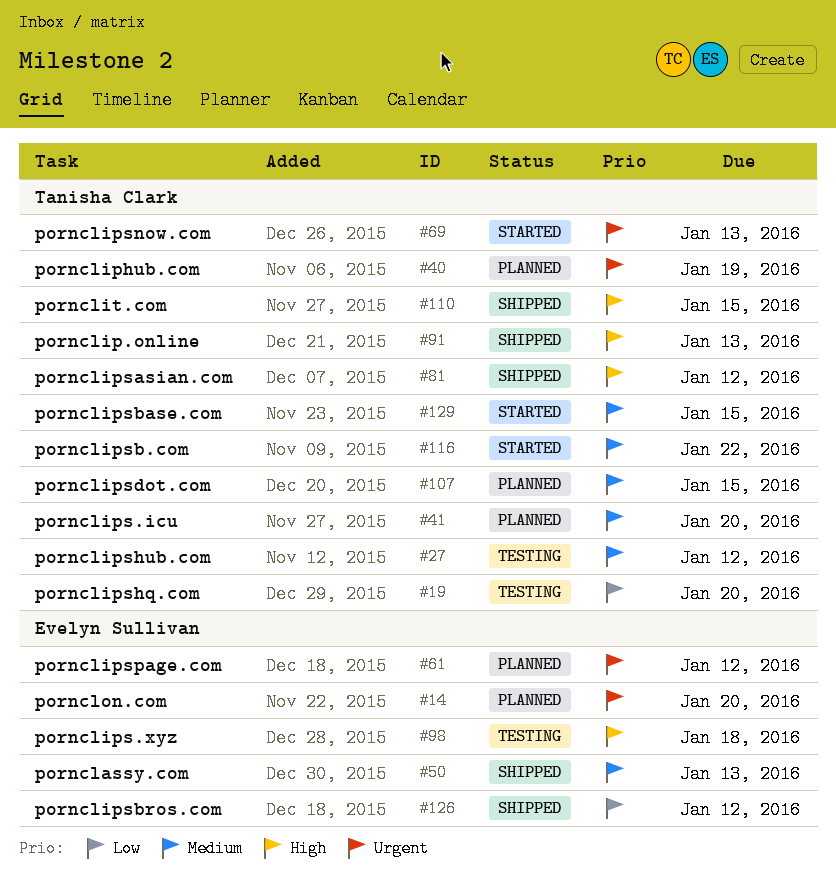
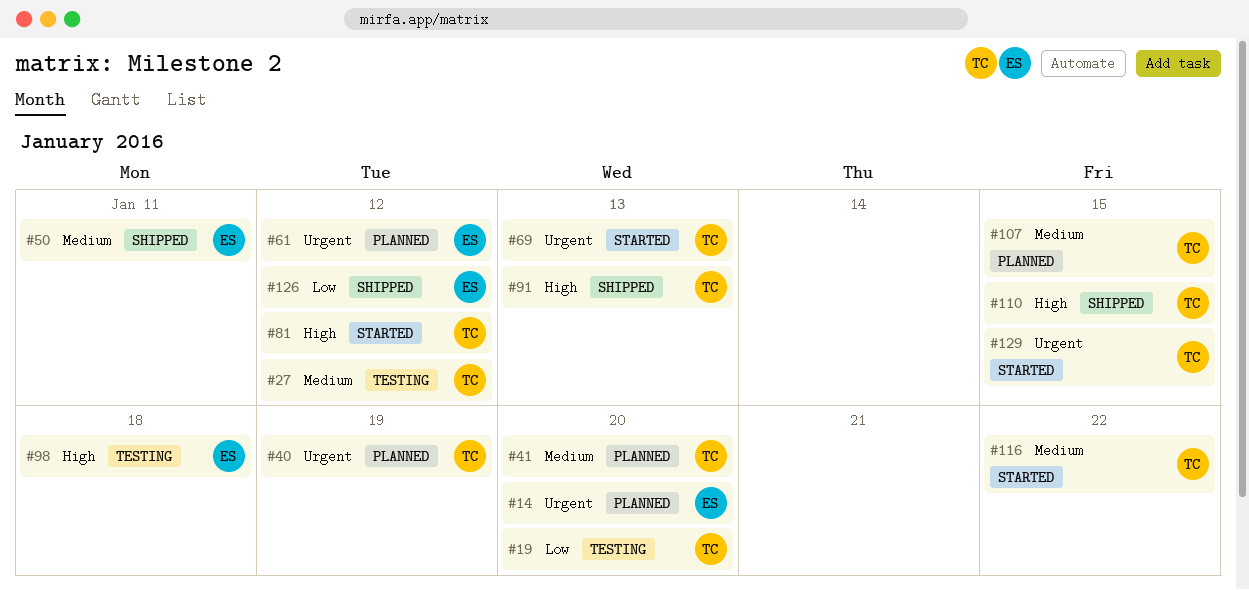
#50, due: Jan 13 -> Jan 11
#81, status: Shipped -> Started
#129, priority: Medium -> Urgent

